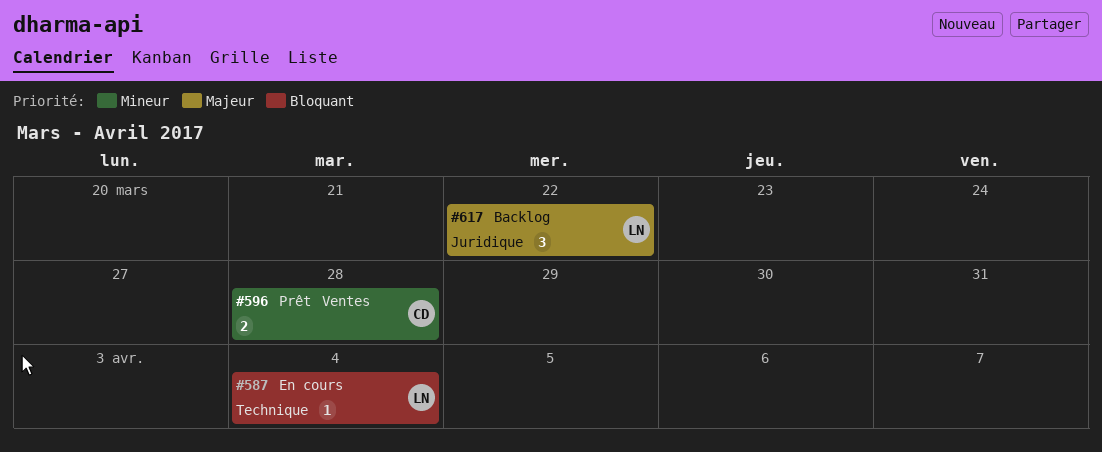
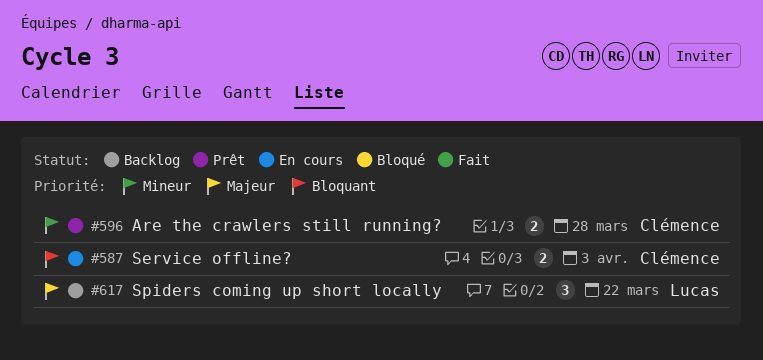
#587, owner: Lucas -> Clémence
#587, estimate: 1 -> 2
#587, due: Apr 4 -> Apr 3

